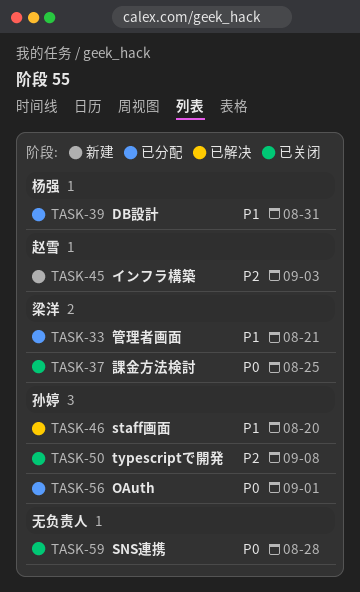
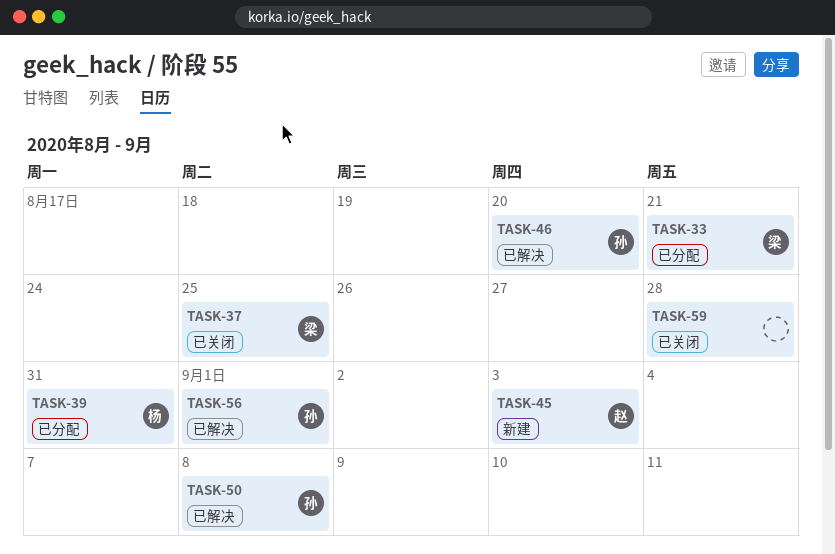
TASK-50, status: 已关闭 -> 已解决
TASK-56, status: 已分配 -> 已解决

